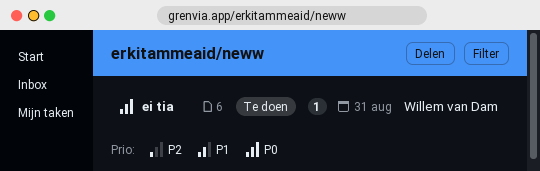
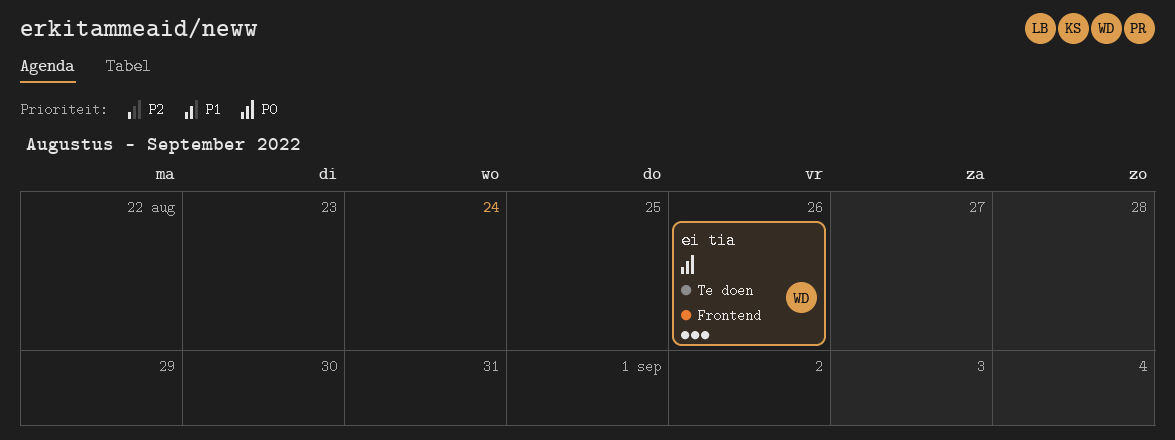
ei tia, estimate: 1 -> 3
ei tia, due: Aug 31 -> Aug 26

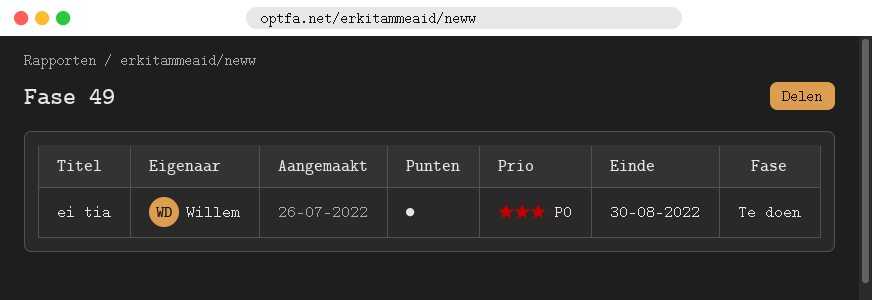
ei tia, estimate: 3 -> 1
ei tia, due: Aug 26 -> Aug 30

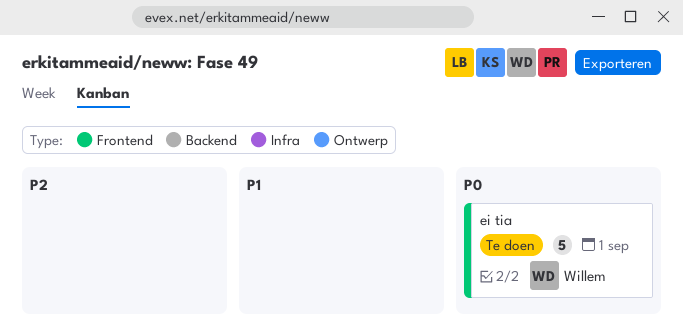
ei tia, estimate: 1 -> 5
ei tia, due: Aug 30 -> Sep 1

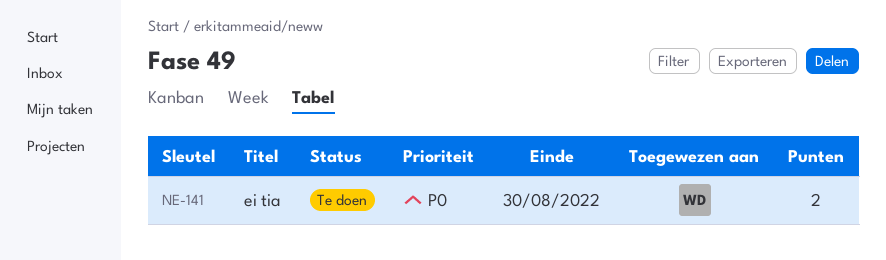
ei tia, estimate: 5 -> 2
ei tia, due: Sep 1 -> Aug 30

